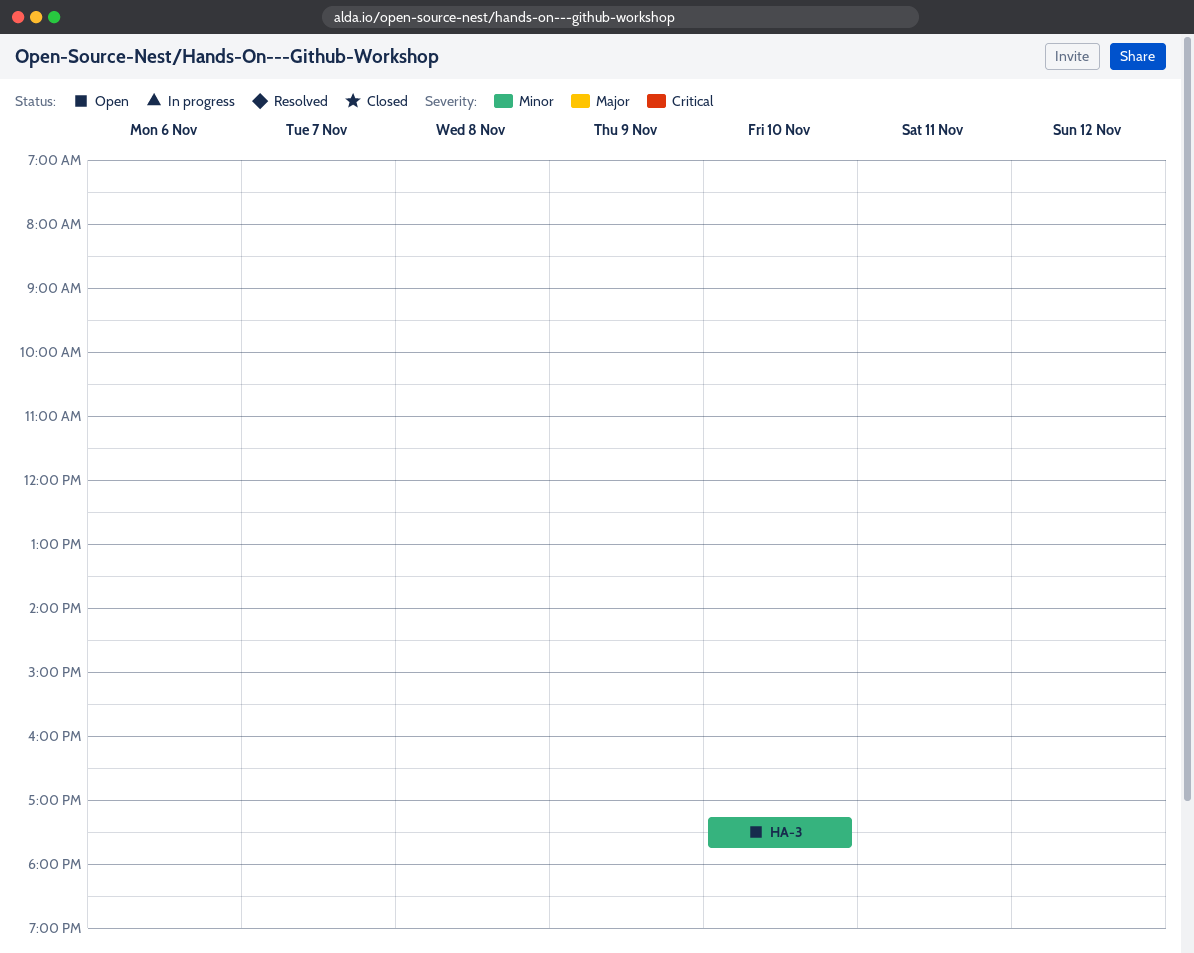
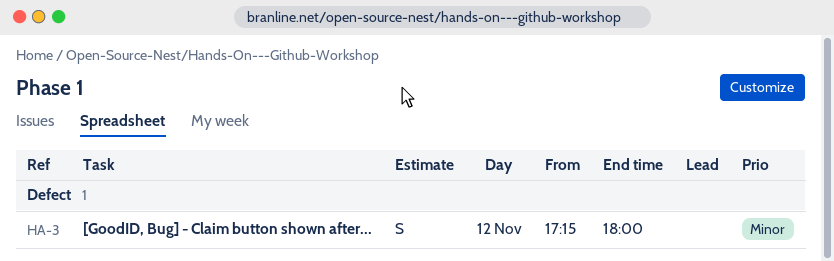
HA-3, day: Nov 10 -> Nov 12
HA-3, ends: 17:45 -> 18:00

